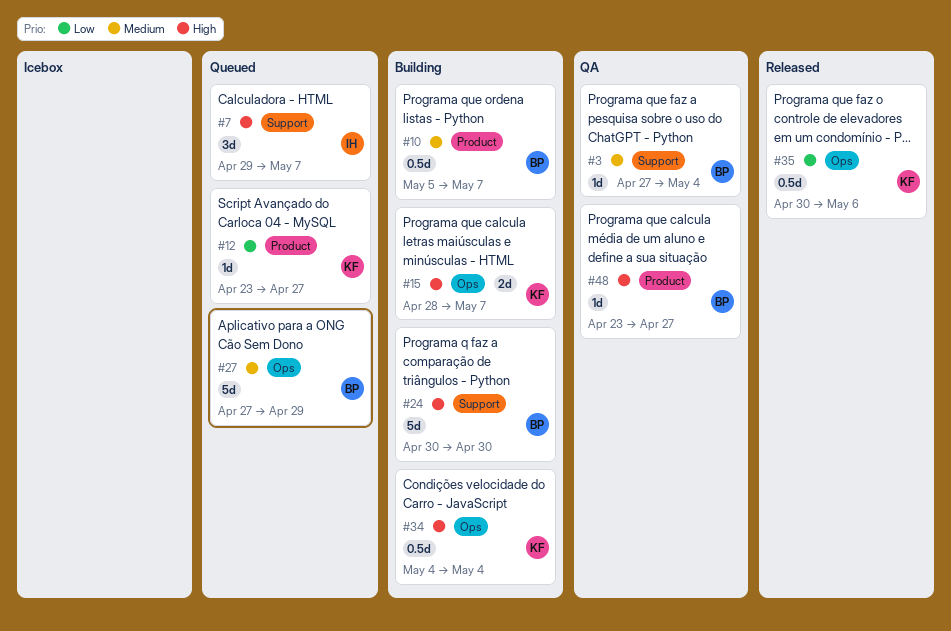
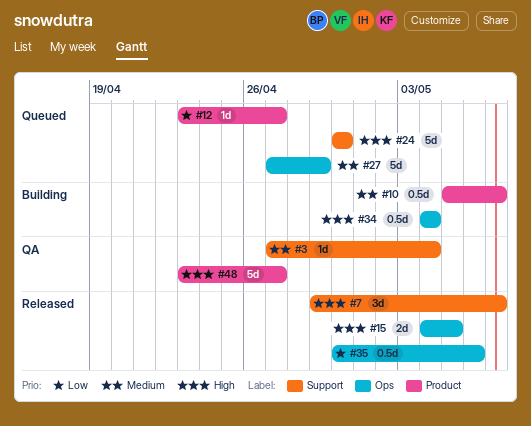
#7, status: Queued -> Released
#15, status: Building -> Released
#15, start: Apr 28 -> May 4
#15, due: May 7 -> May 5
#24, status: Building -> Queued
#48, estimate: 1d -> 5d

